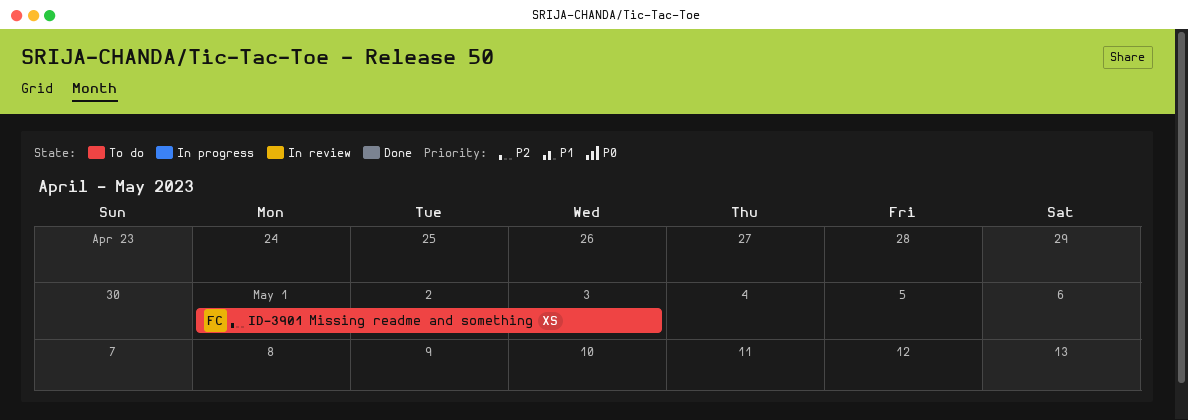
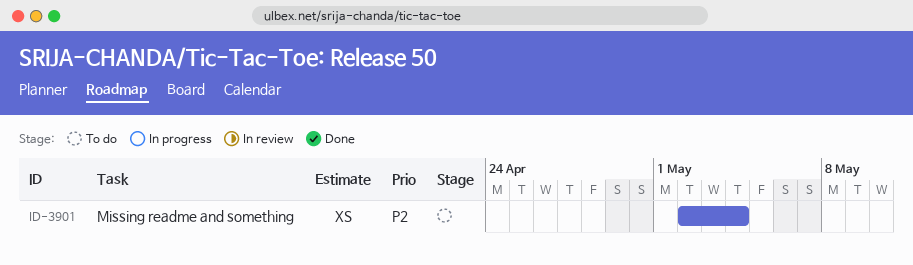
ID-3901, start: May 1 -> May 2
ID-3901, due: May 3 -> May 4

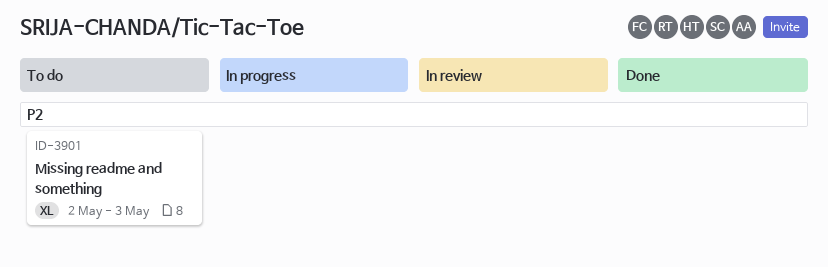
ID-3901, estimate: XS -> XL
ID-3901, due: May 4 -> May 3

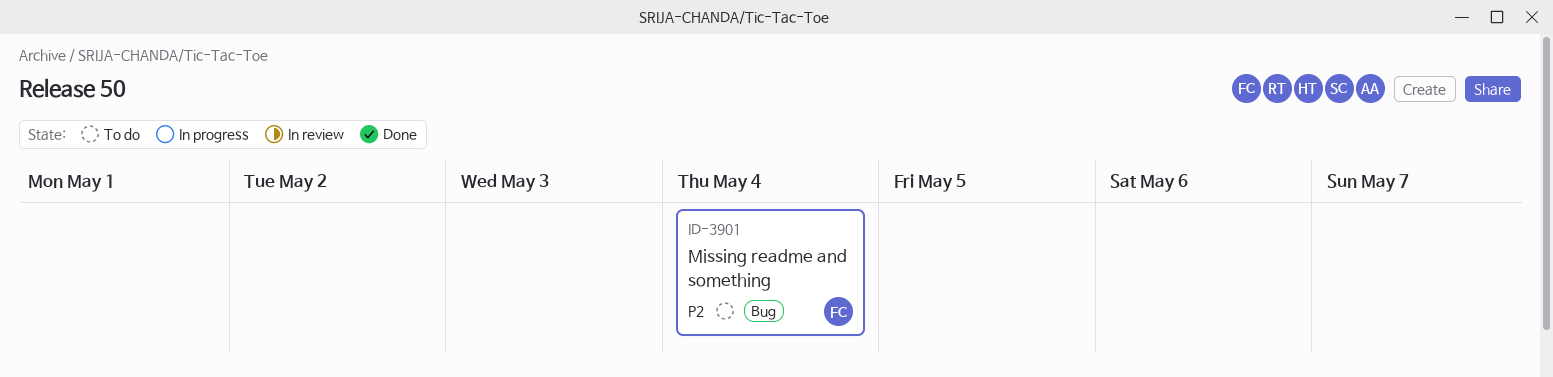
ID-3901, due: May 3 -> May 4

